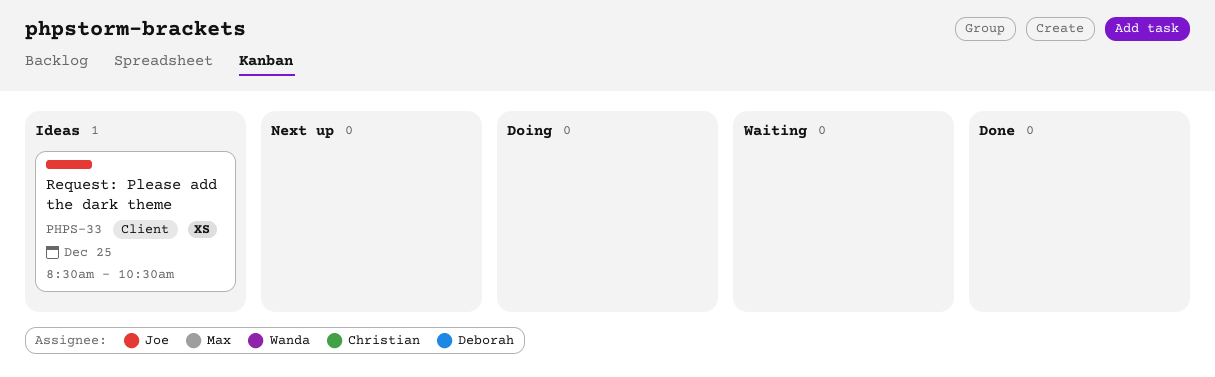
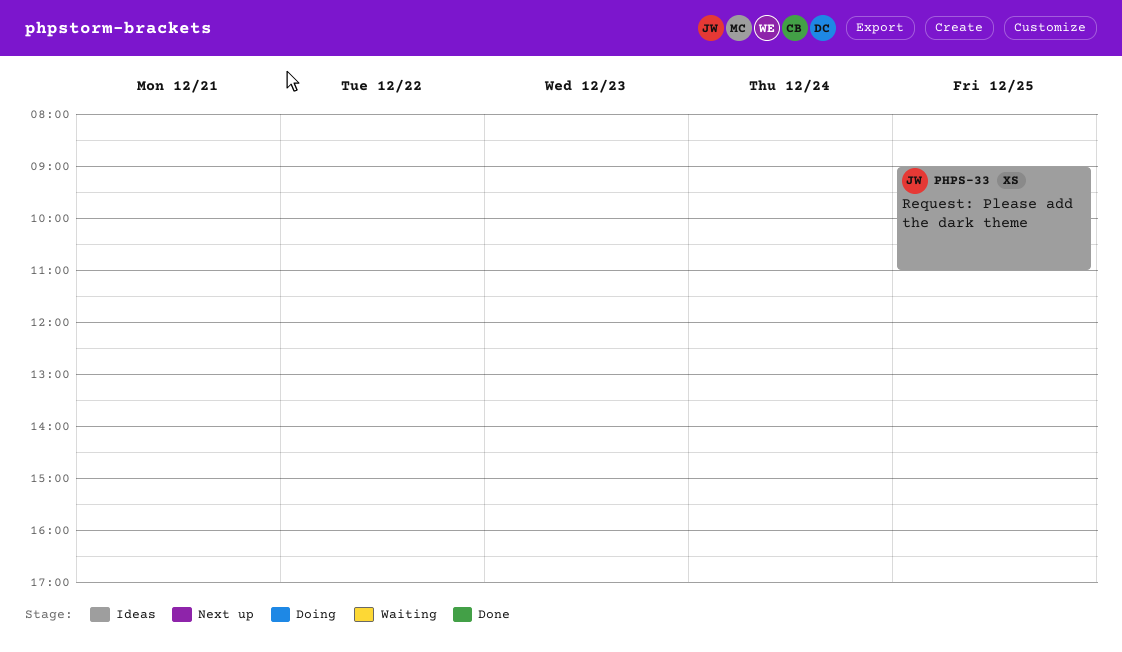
PHPS-33, begins: 08:30 -> 09:00
PHPS-33, ends: 10:30 -> 11:00

